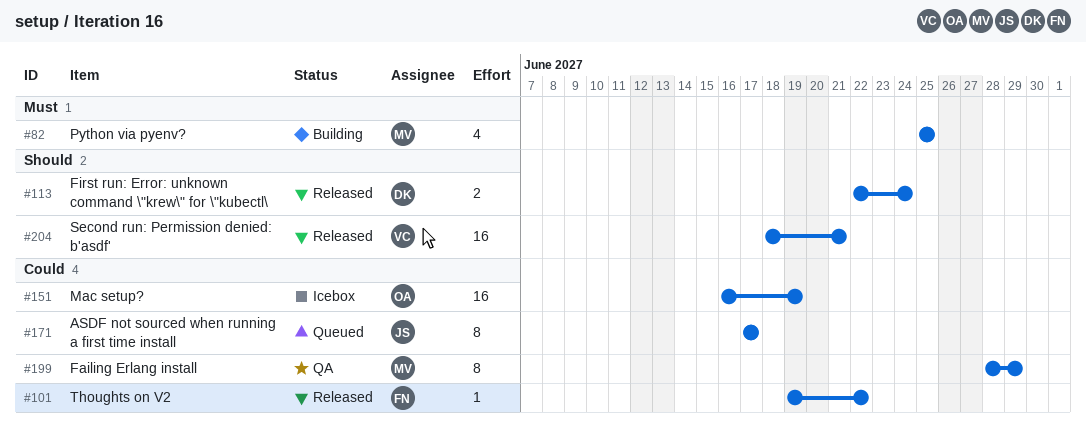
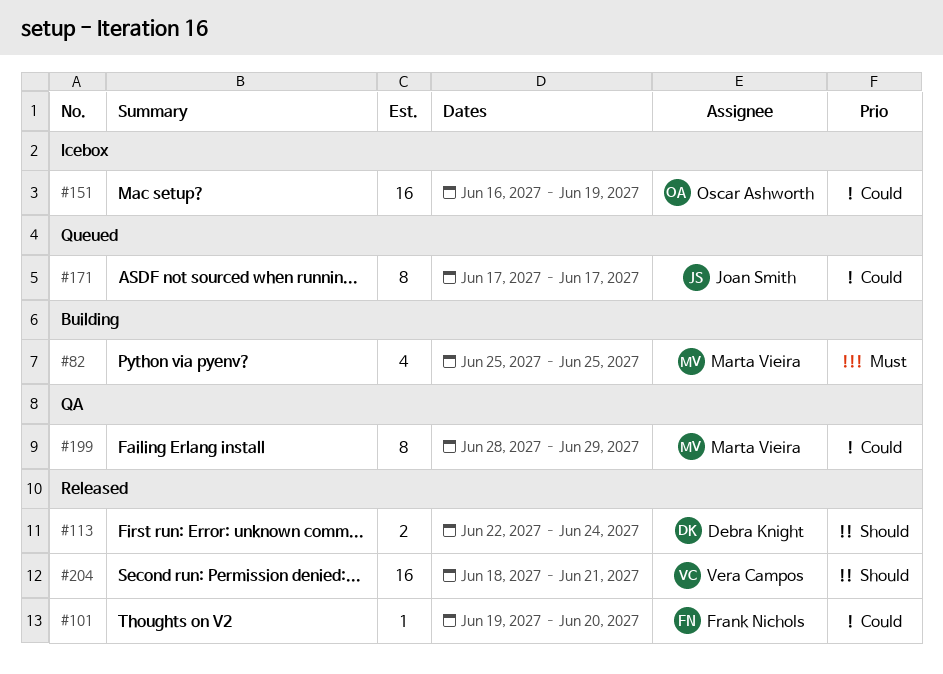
#101, due: Jun 22 -> Jun 20

